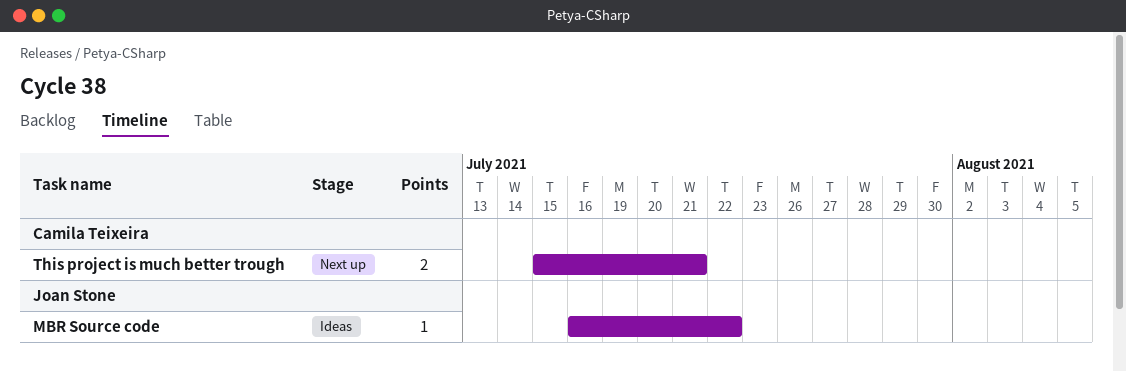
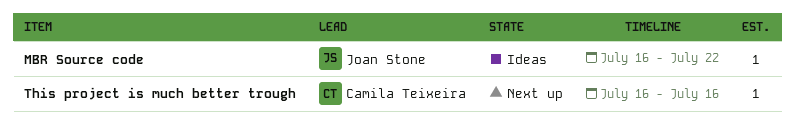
This project is much better trough, estimate: 2 -> 1
This project is much better trough, start: Jul 15 -> Jul 16
This project is much better trough, due: Jul 21 -> Jul 16

